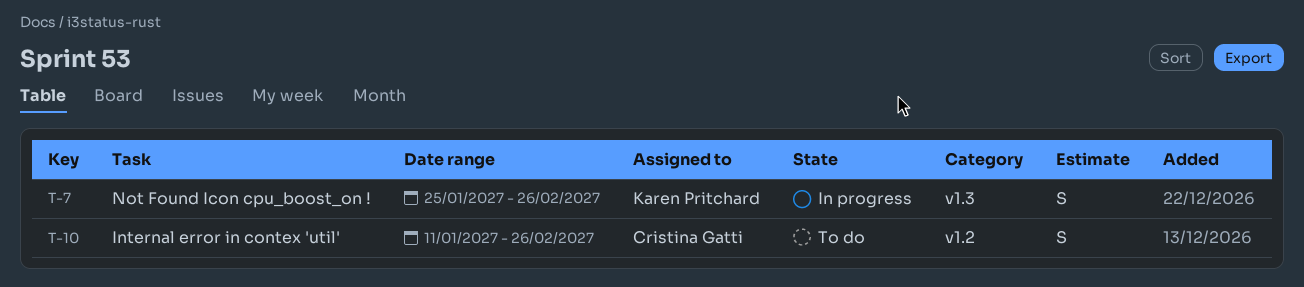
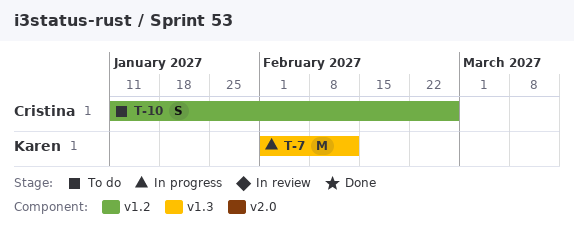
T-7, estimate: S -> M
T-7, start: Jan 25 -> Feb 1
T-7, due: Feb 26 -> Feb 12

